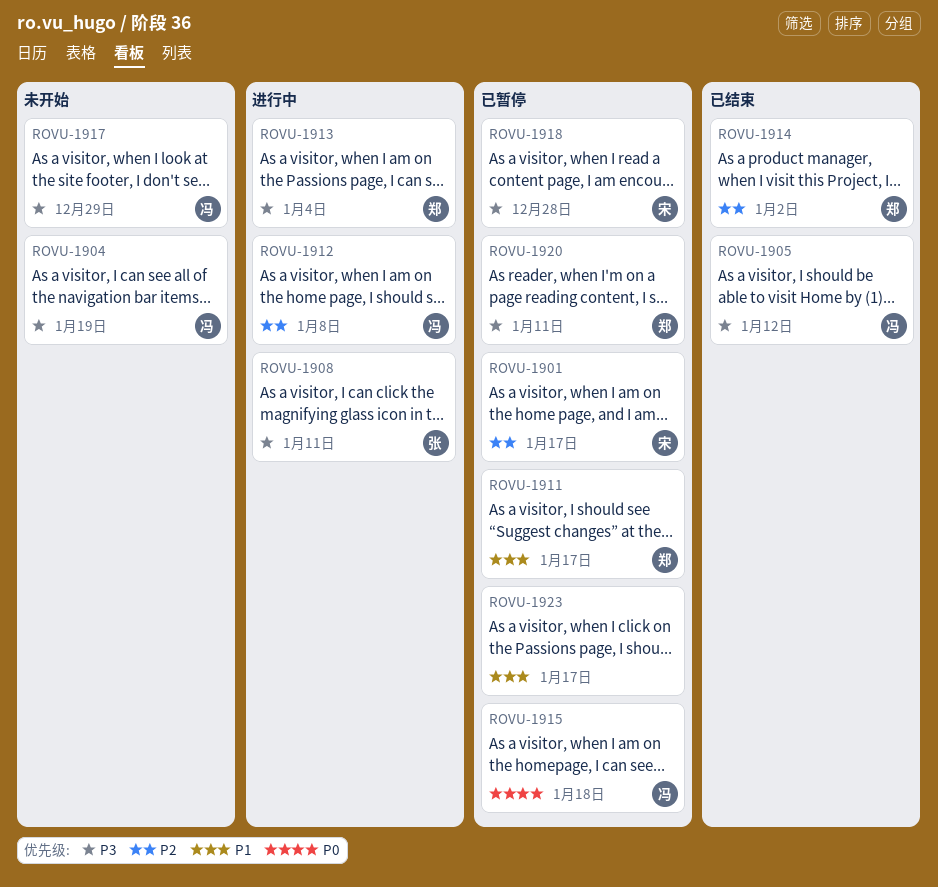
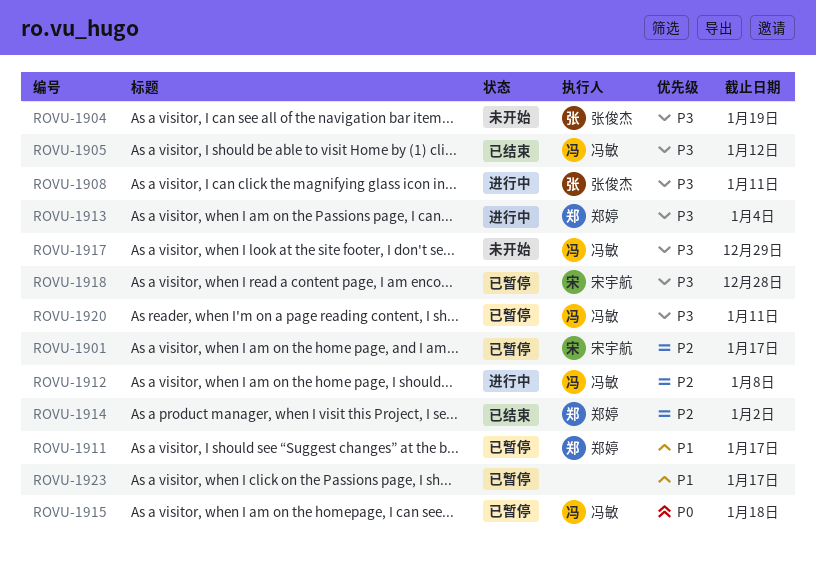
ROVU-1904, owner: 冯敏 -> 张俊杰
ROVU-1920, owner: 郑婷 -> 冯敏

